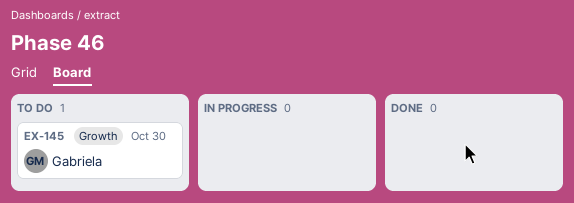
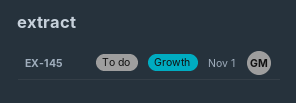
EX-145, due: Oct 30 -> Nov 1

